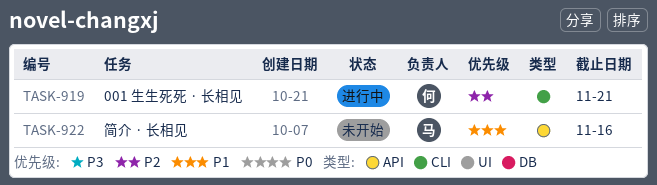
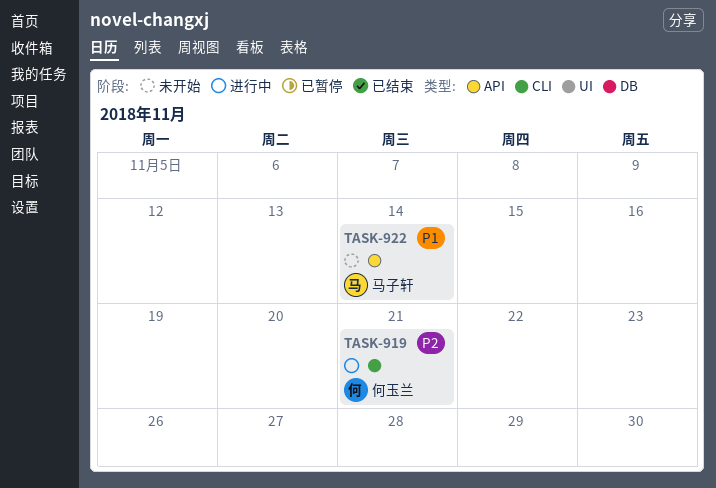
TASK-922, due: Nov 16 -> Nov 14

